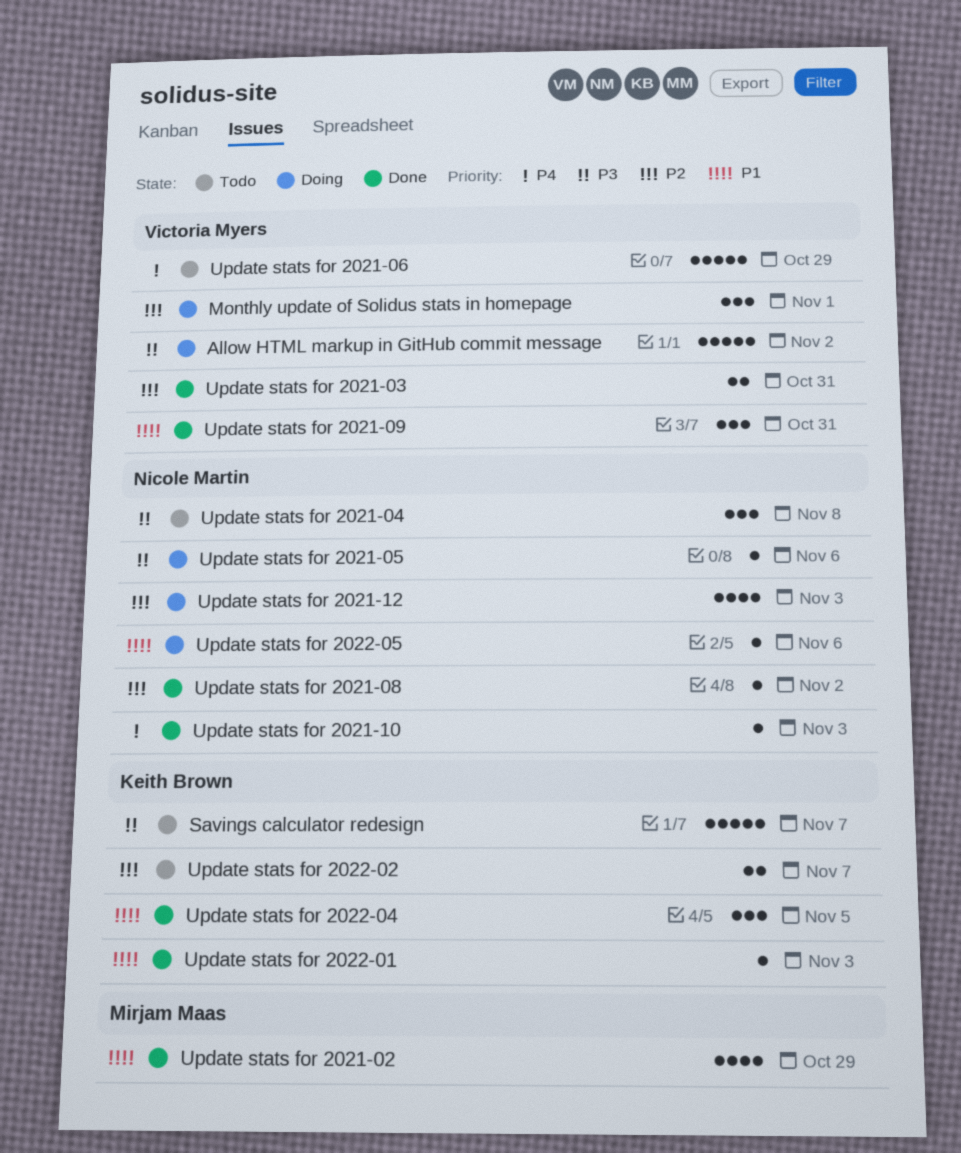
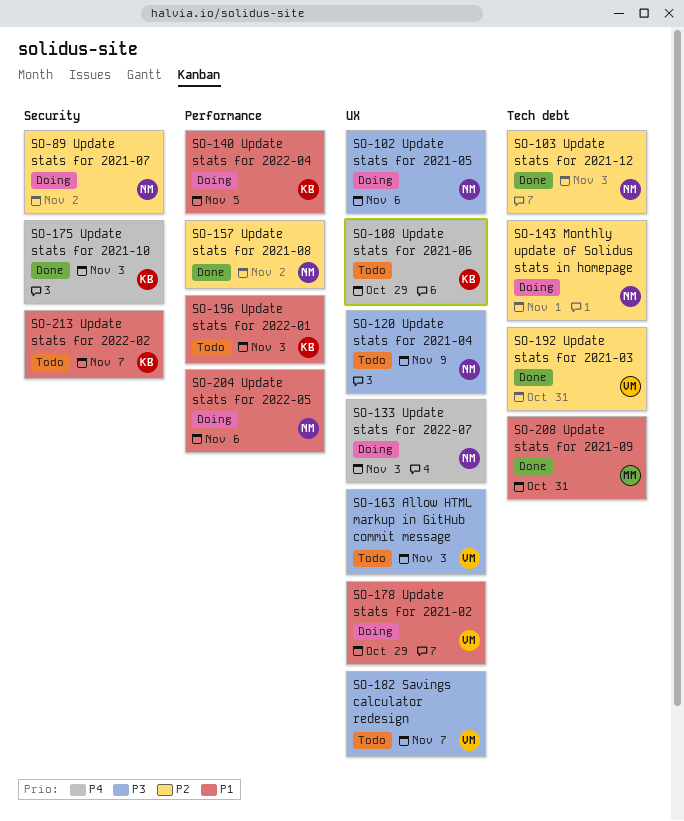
Allow HTML markup in GitHub commit message, status: Doing -> Todo
Allow HTML markup in GitHub commit message, due: Nov 2 -> Nov 3
Monthly update of Solidus stats in homepage, owner: Victoria Myers -> Nicole Martin
Savings calculator redesign, owner: Keith Brown -> Victoria Myers
Update stats for 2021-02, status: Done -> Doing
Update stats for 2021-02, owner: Mirjam Maas -> Victoria Myers
Update stats for 2021-04, due: Nov 8 -> Nov 9
Update stats for 2021-06, owner: Victoria Myers -> Keith Brown
Update stats for 2021-07: none -> present
Update stats for 2021-09, owner: Victoria Myers -> Mirjam Maas
Update stats for 2021-10, owner: Nicole Martin -> Keith Brown
Update stats for 2021-12, status: Doing -> Done
Update stats for 2022-01, status: Done -> Todo
Update stats for 2022-02, priority: P2 -> P1
Update stats for 2022-04, status: Done -> Doing
Update stats for 2022-07: none -> present

